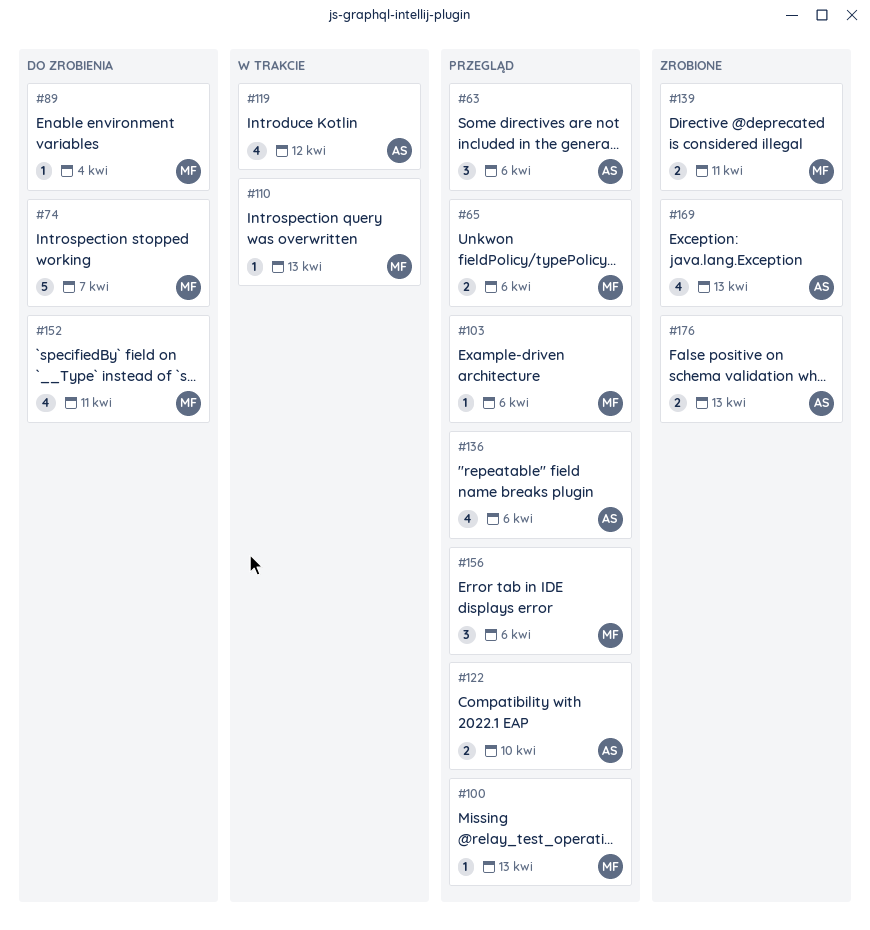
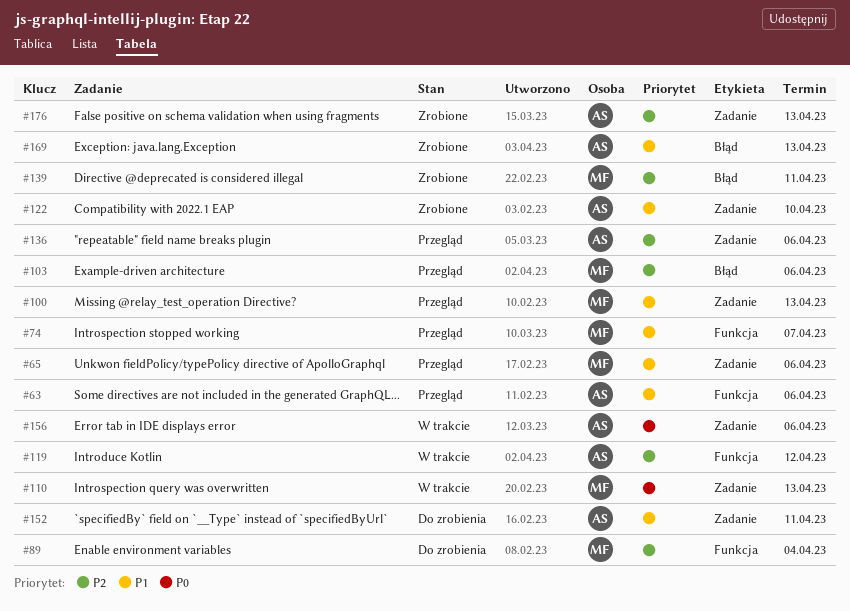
#74, status: Do zrobienia -> Przegląd
#122, status: Przegląd -> Zrobione
#152, owner: MF -> AS
#156, status: Przegląd -> W trakcie
#156, owner: MF -> AS

